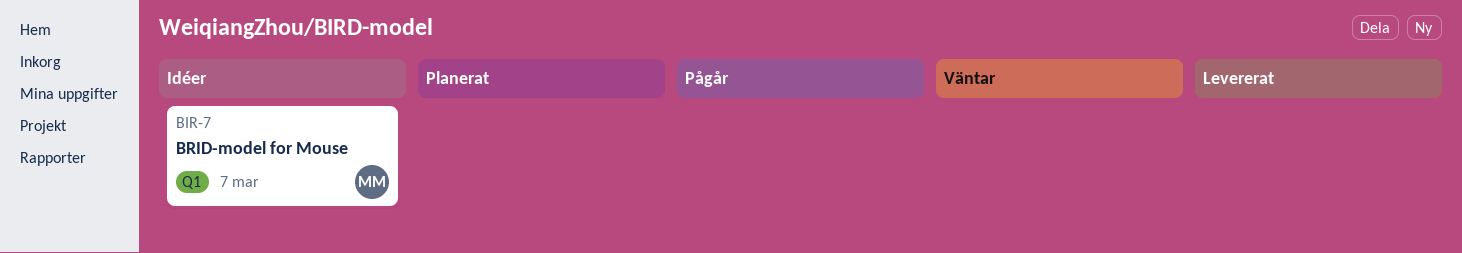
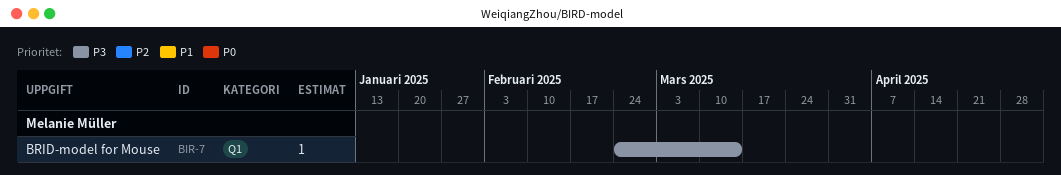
BIR-7, due: Mar 7 -> Mar 14

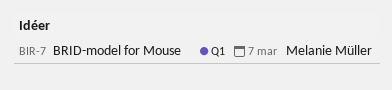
BIR-7, due: Mar 14 -> Mar 7

